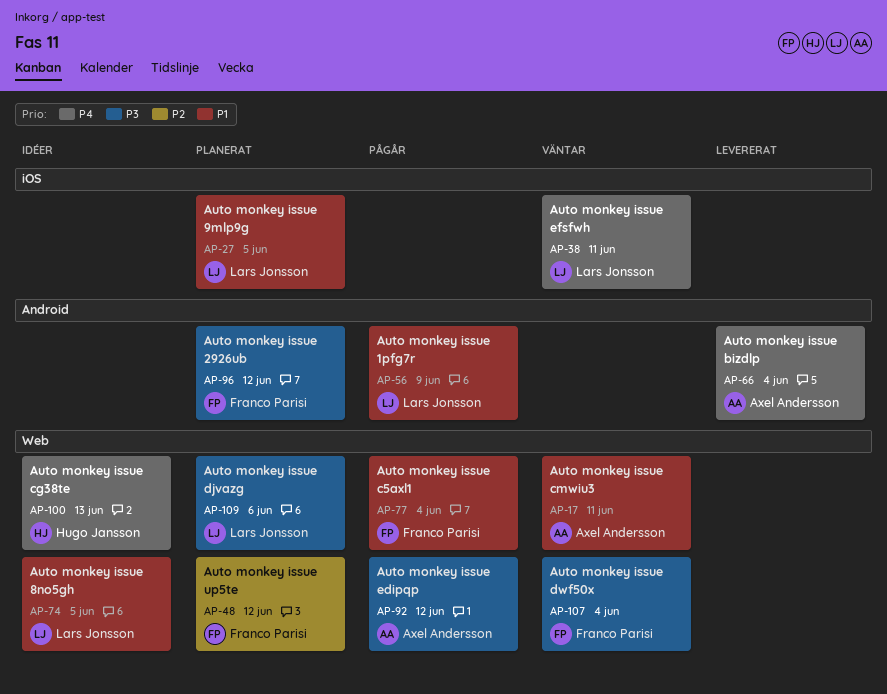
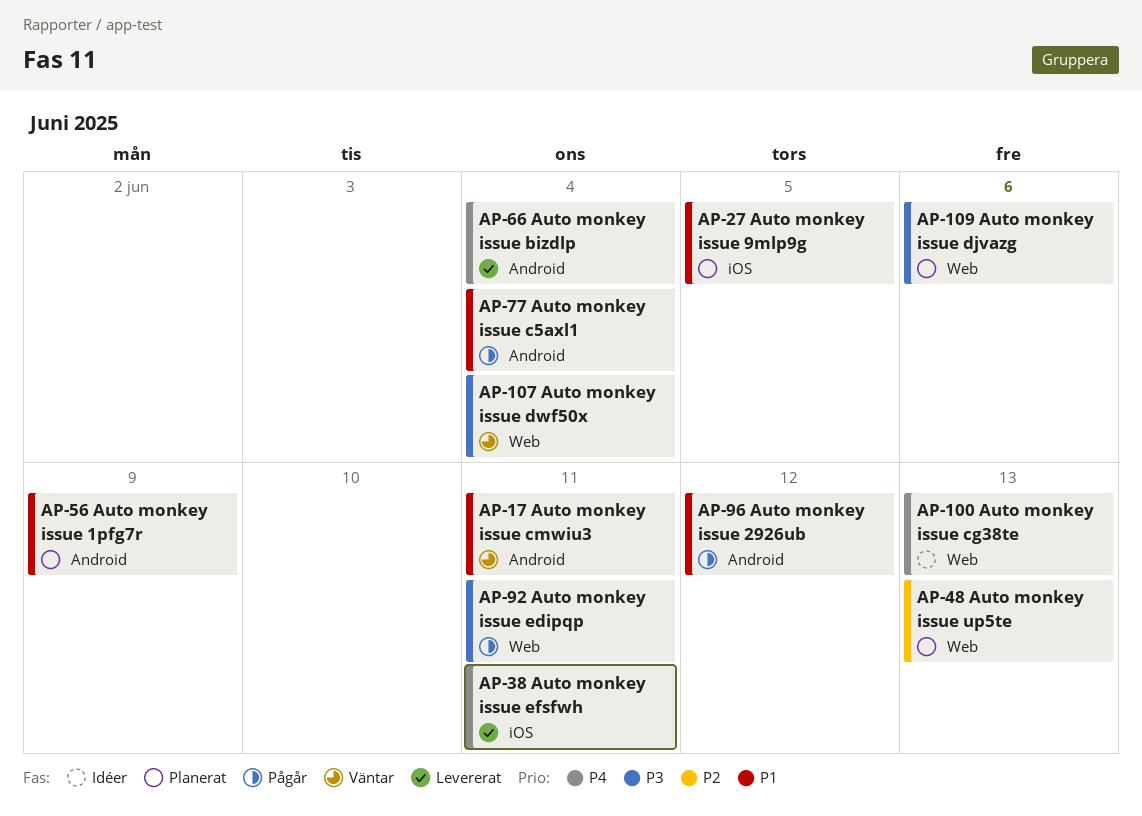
AP-17, label: Web -> Android
AP-38, status: Väntar -> Levererat
AP-48, due: Jun 12 -> Jun 13
AP-56, status: Pågår -> Planerat
AP-74: present -> none
AP-77, label: Web -> Android
AP-92, due: Jun 12 -> Jun 11
AP-96, status: Planerat -> Pågår
AP-96, priority: P3 -> P1

